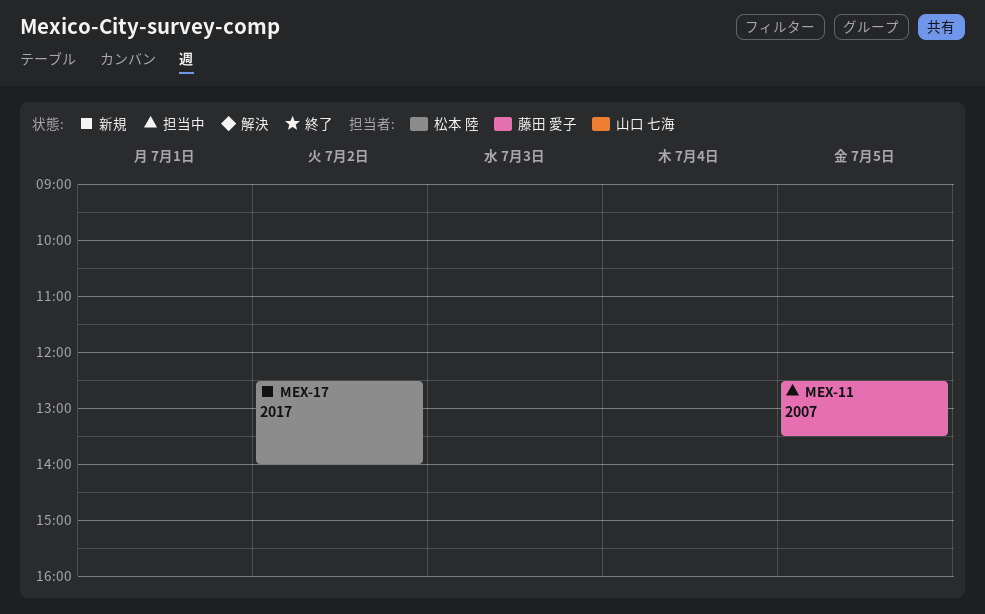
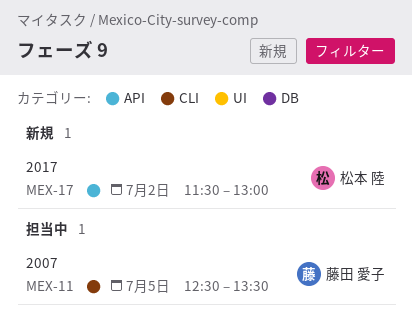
MEX-17, begins: 12:30 -> 11:30
MEX-17, ends: 14:00 -> 13:00

